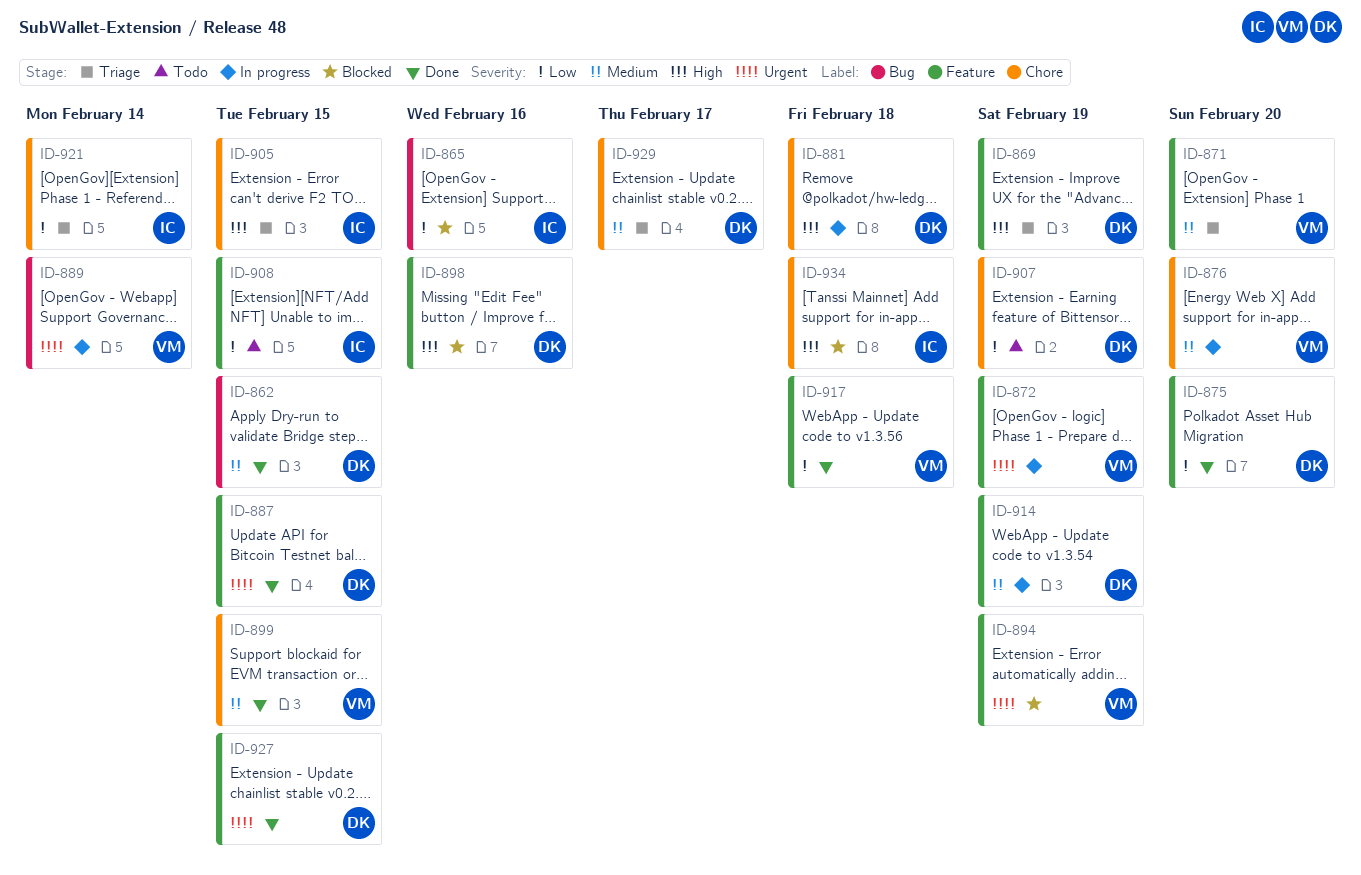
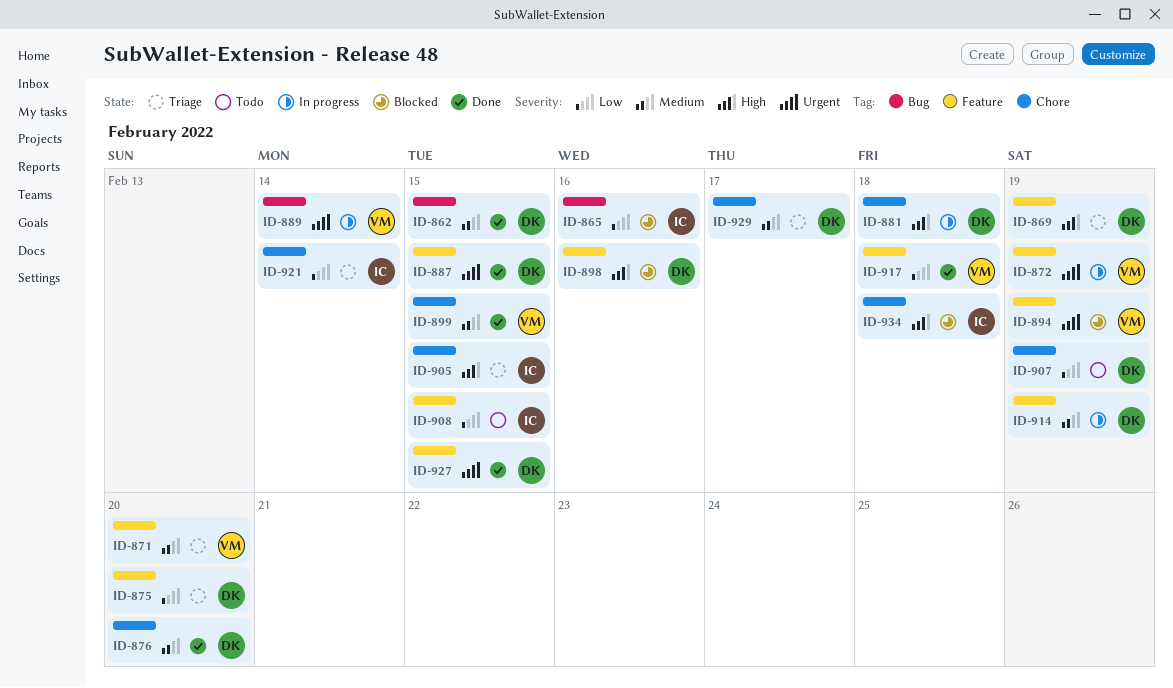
ID-875, status: Done -> Triage
ID-876, status: In progress -> Done
ID-876, owner: VM -> DK

